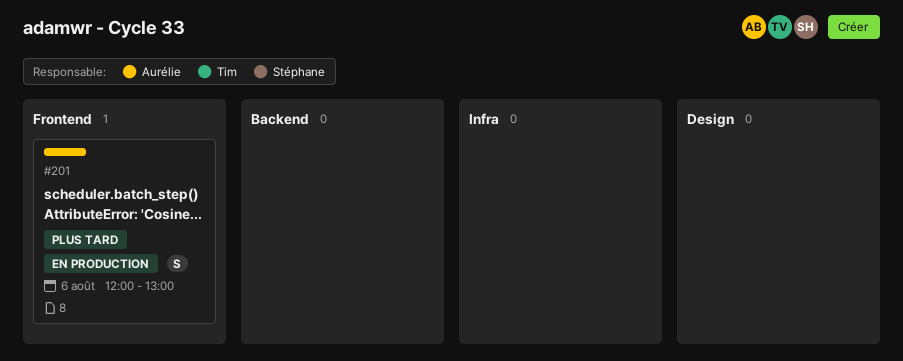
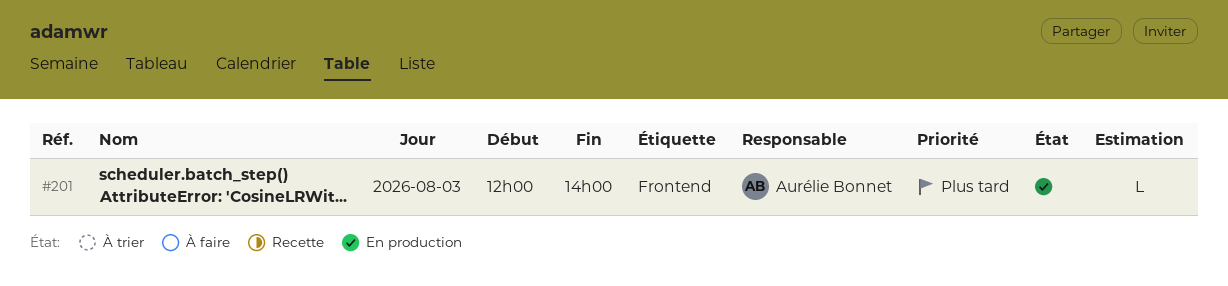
#201, estimate: S -> L
#201, day: Aug 6 -> Aug 3
#201, ends: 13:00 -> 14:00

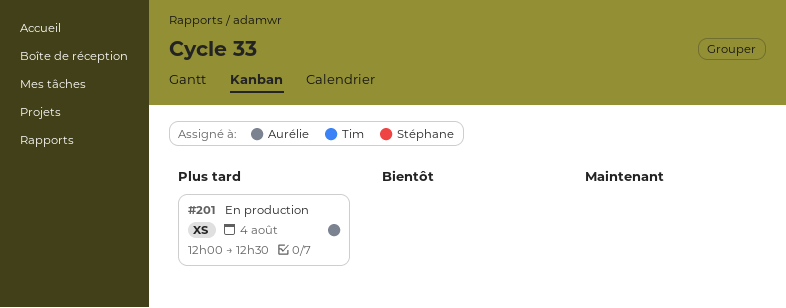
#201, estimate: L -> XS
#201, day: Aug 3 -> Aug 4
#201, ends: 14:00 -> 12:30

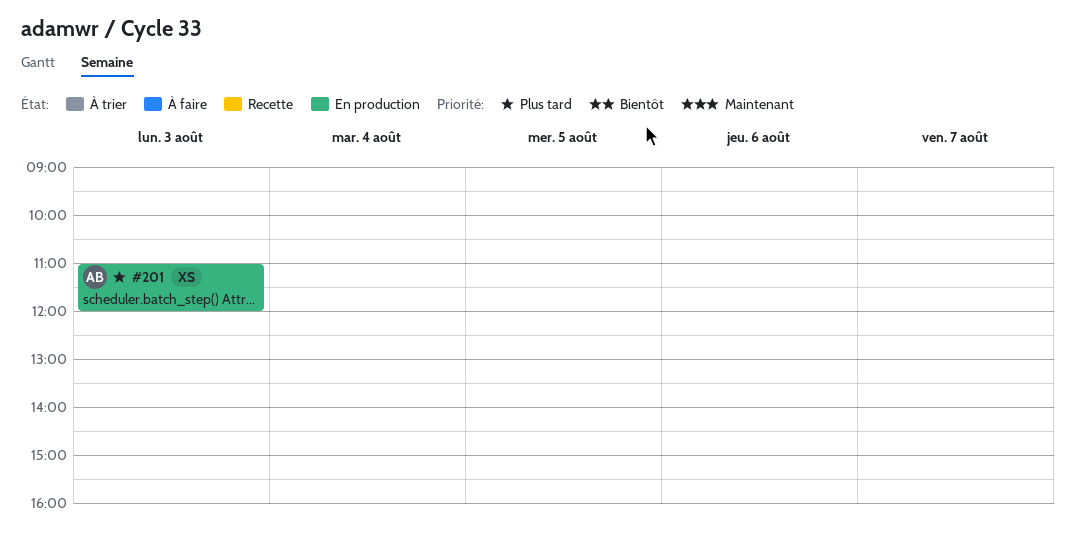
#201, day: Aug 4 -> Aug 3
#201, begins: 12:00 -> 11:00
#201, ends: 12:30 -> 12:00

